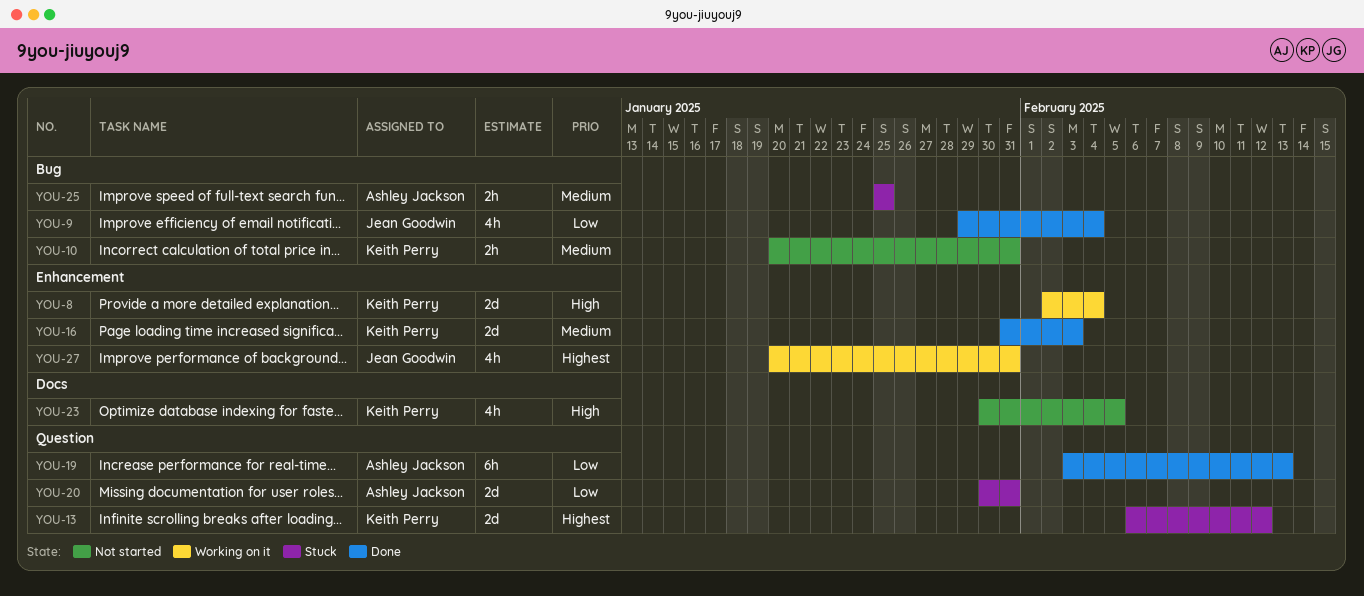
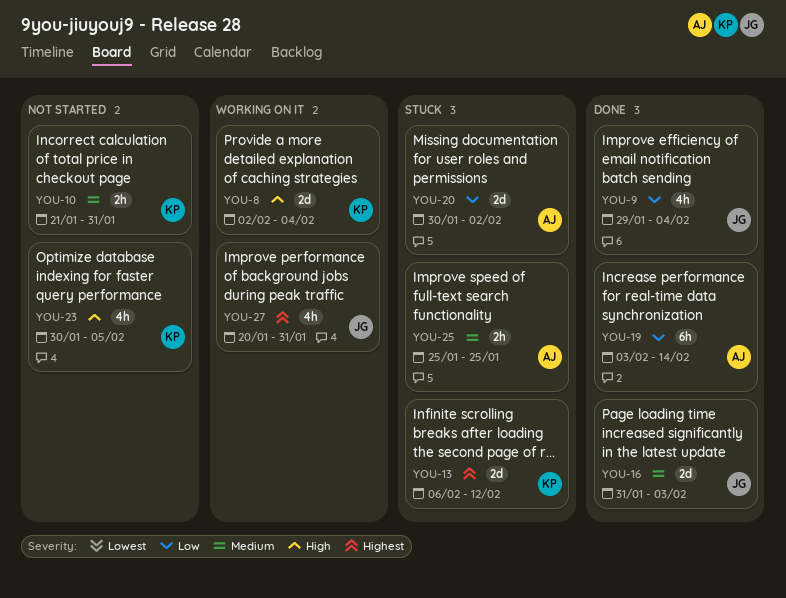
YOU-10, start: Jan 20 -> Jan 21
YOU-16, owner: Keith Perry -> Jean Goodwin
YOU-19, due: Feb 13 -> Feb 14
YOU-20, due: Jan 31 -> Feb 2

